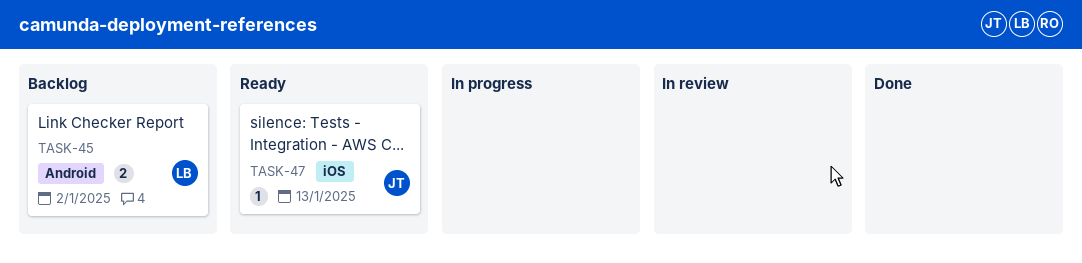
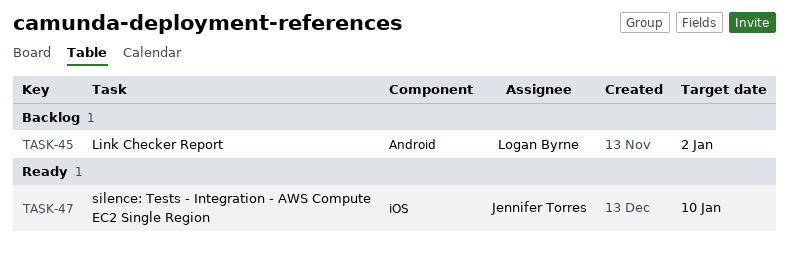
TASK-47, due: Jan 13 -> Jan 10

